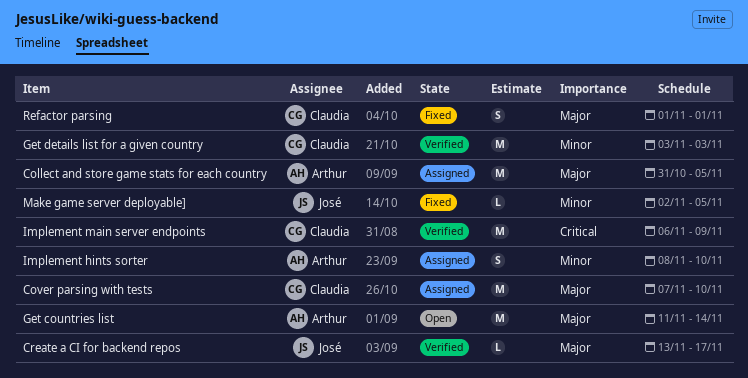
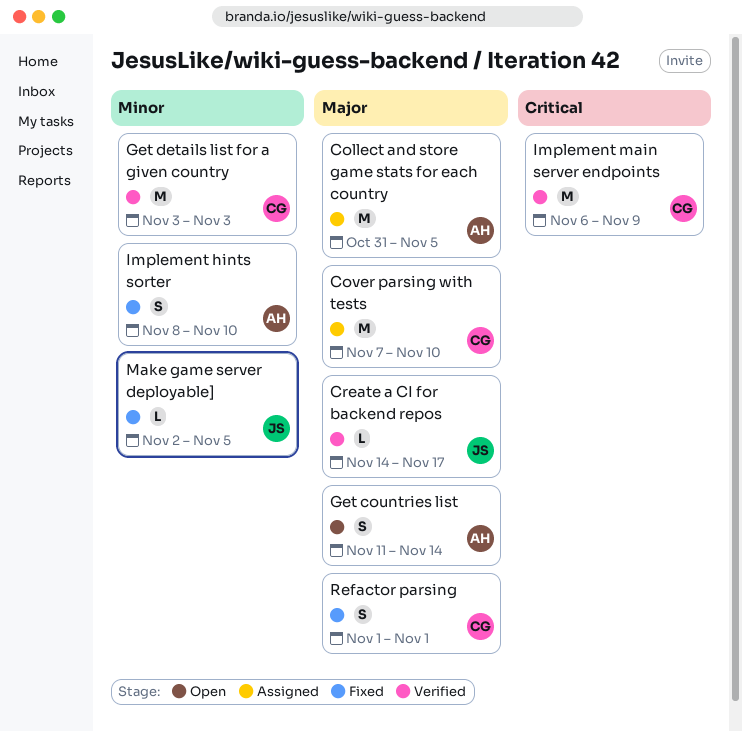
Create a CI for backend repos, start: Nov 13 -> Nov 14
Get countries list, estimate: M -> S
Implement hints sorter, status: Assigned -> Fixed

